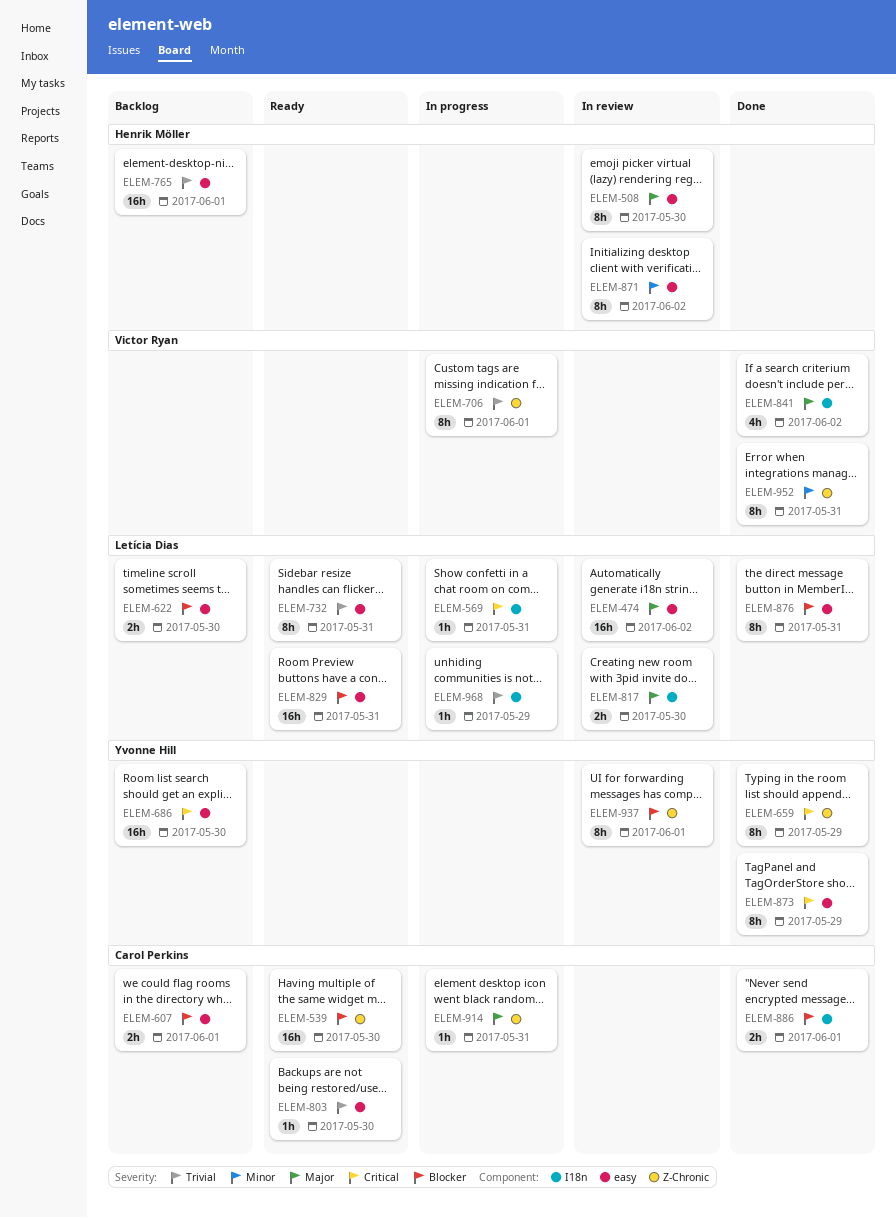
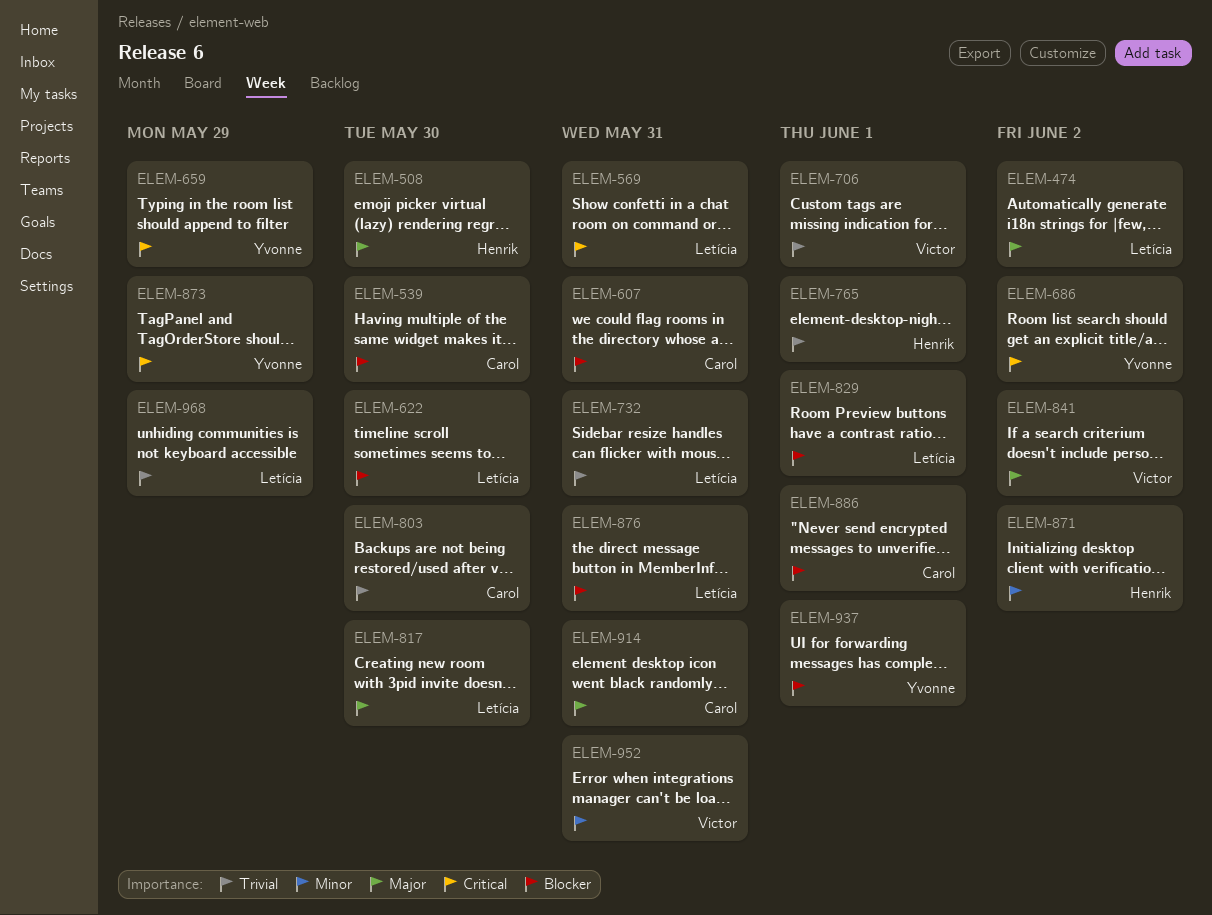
ELEM-607, due: Jun 1 -> May 31
ELEM-686, due: May 30 -> Jun 2
ELEM-829, due: May 31 -> Jun 1

